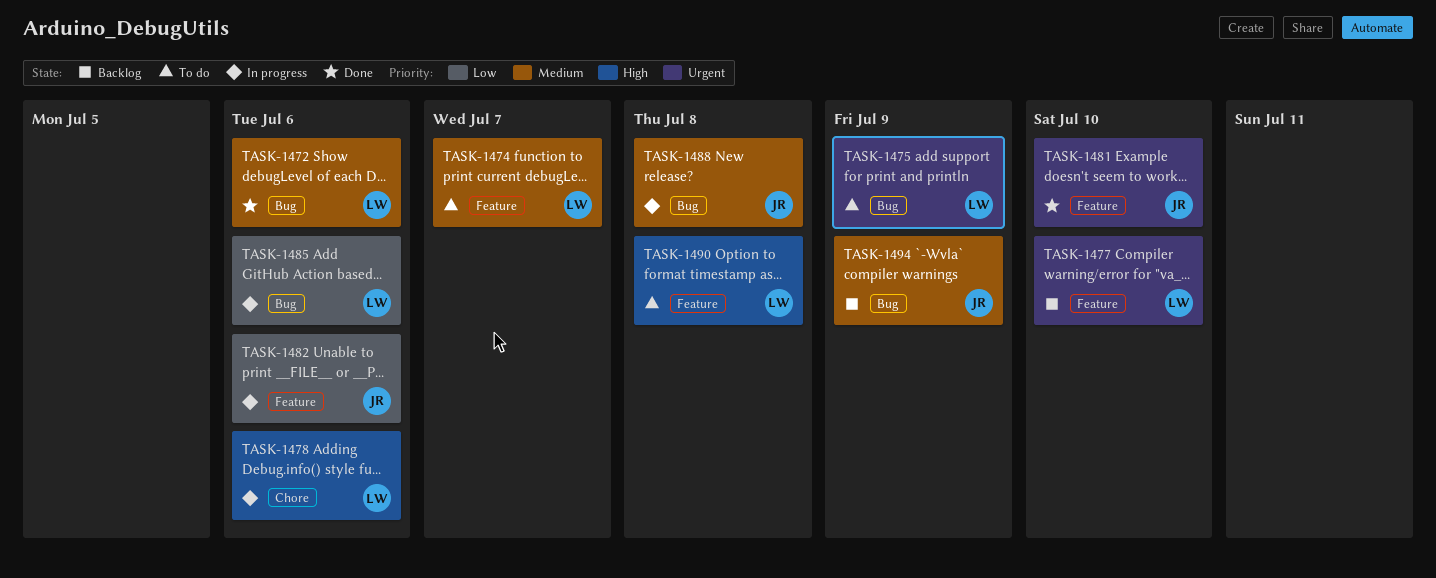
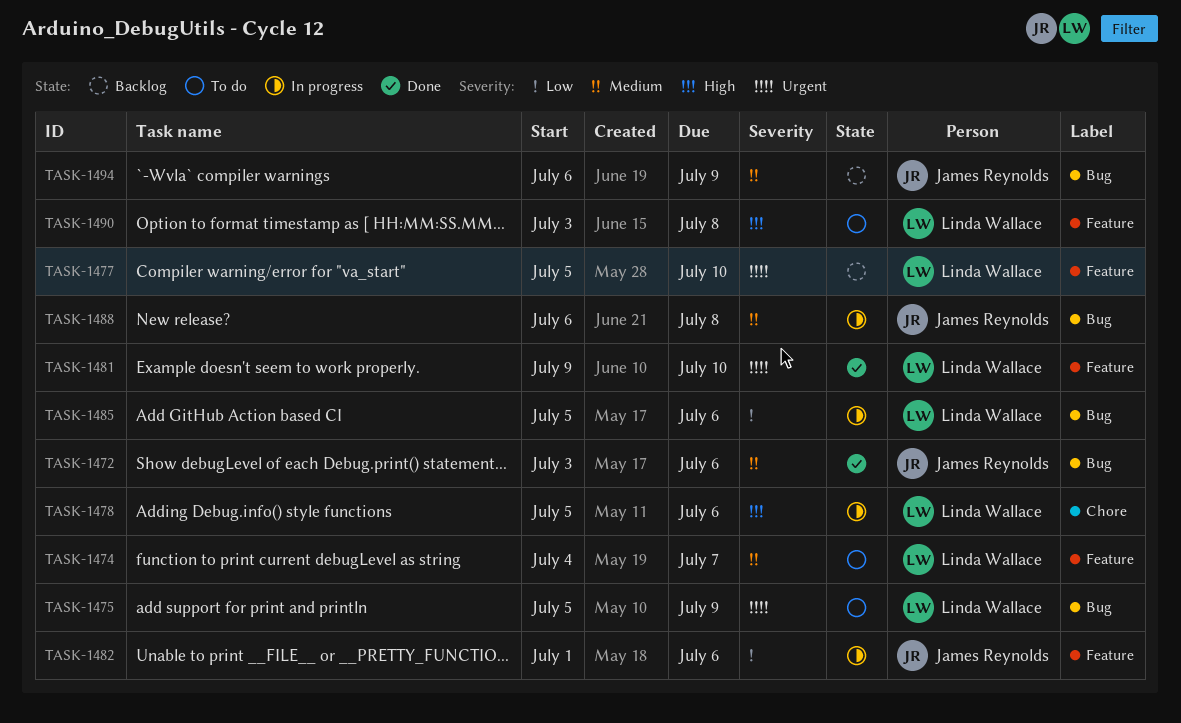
TASK-1472, owner: Linda Wallace -> James Reynolds
TASK-1481, owner: James Reynolds -> Linda Wallace

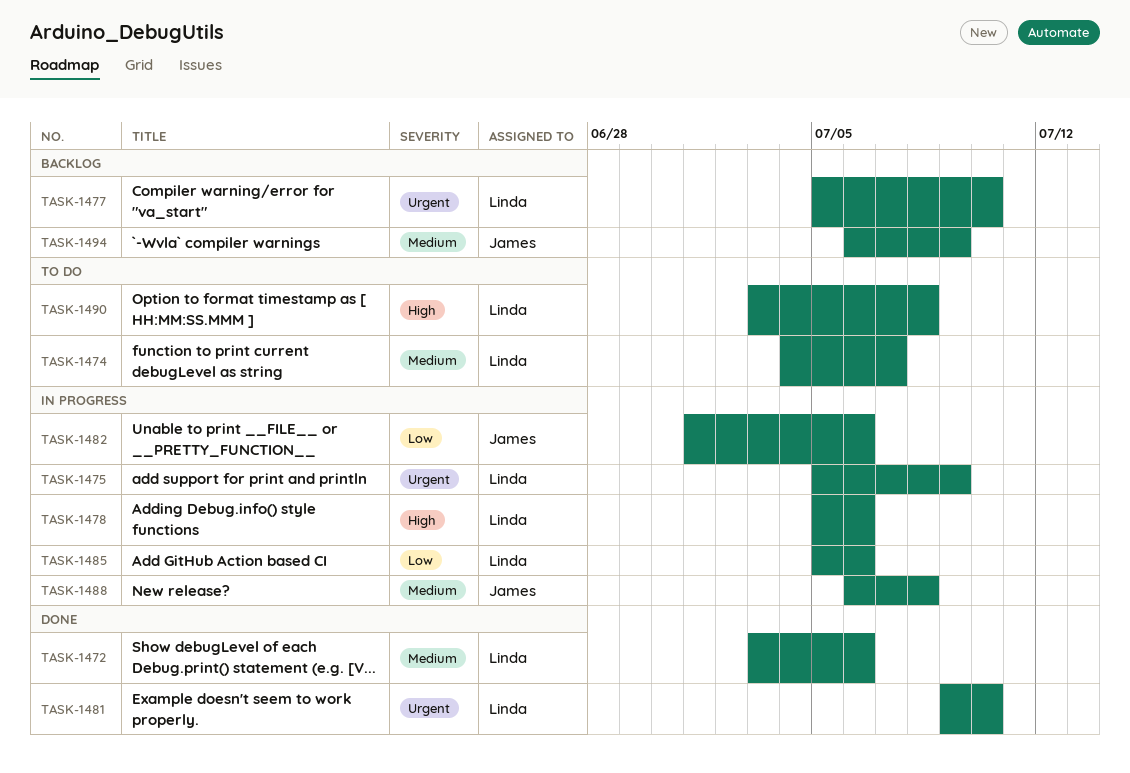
TASK-1472, owner: James Reynolds -> Linda Wallace
TASK-1475, status: To do -> In progress

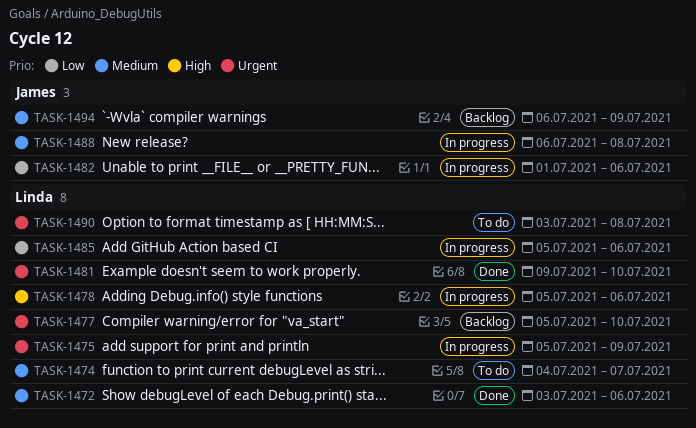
TASK-1490, priority: High -> Urgent

